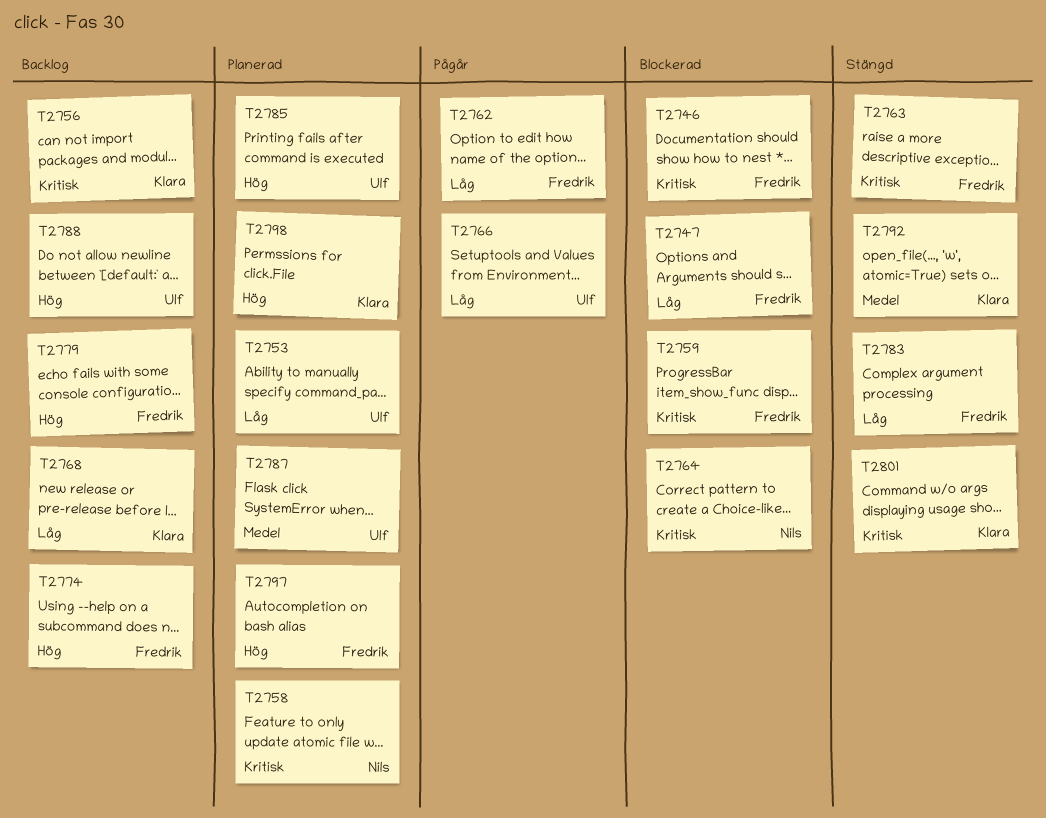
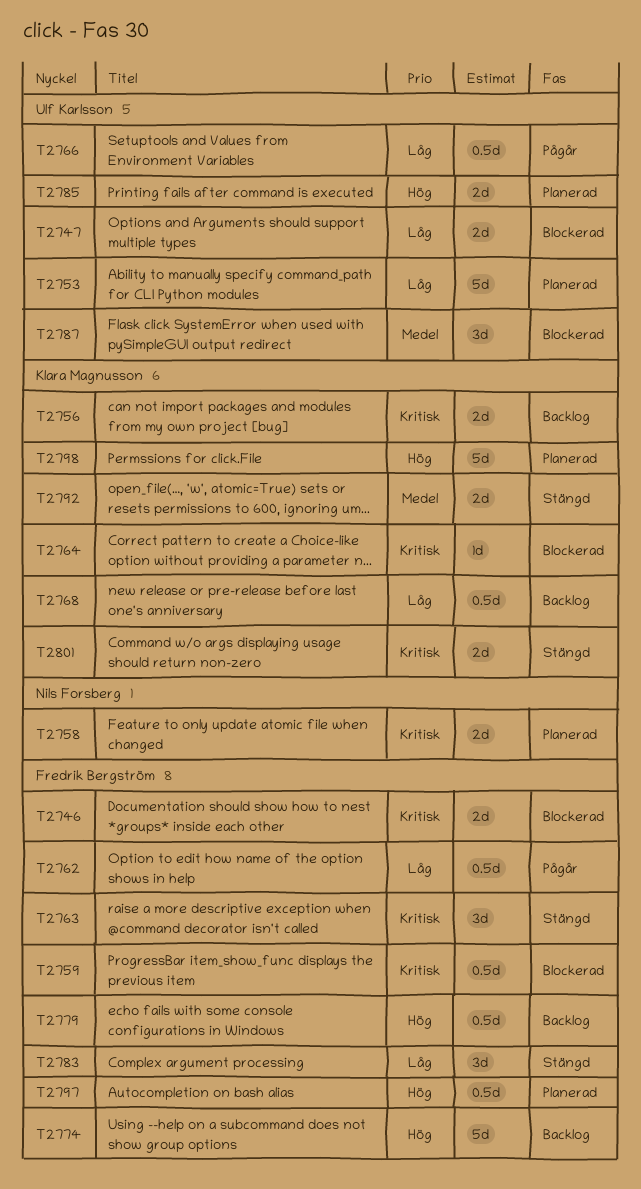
T2747, owner: Fredrik Bergström -> Ulf Karlsson
T2764, owner: Nils Forsberg -> Klara Magnusson
T2787, status: Planerad -> Blockerad
T2788: present -> none

